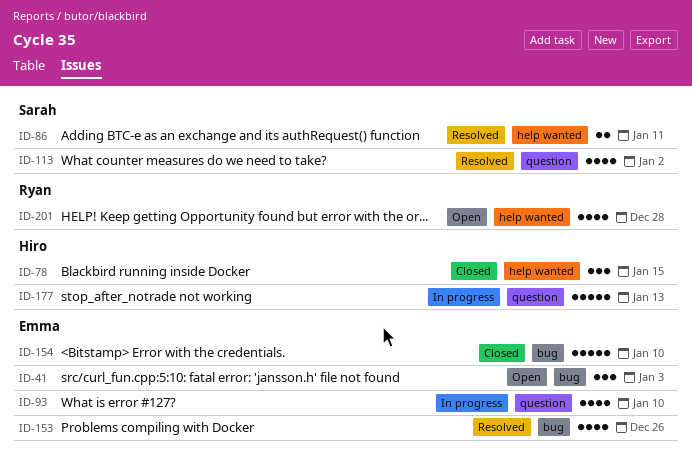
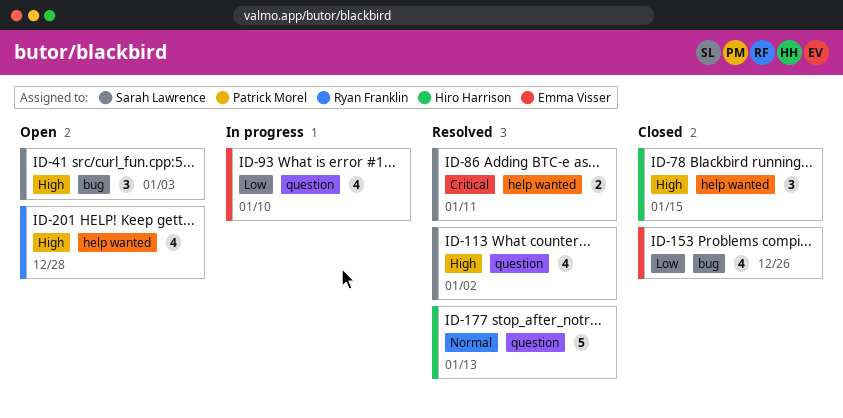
ID-41, owner: Emma Visser -> Sarah Lawrence
ID-153, status: Resolved -> Closed
ID-154: present -> none
ID-177, status: In progress -> Resolved

